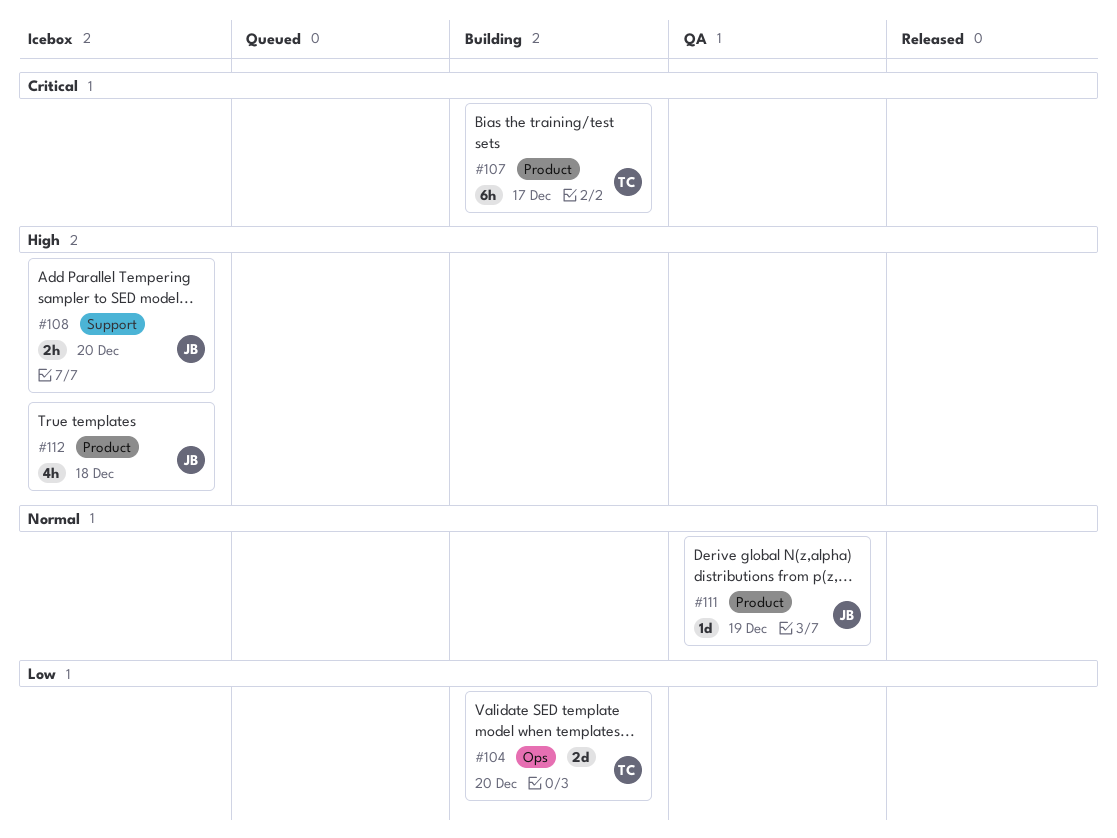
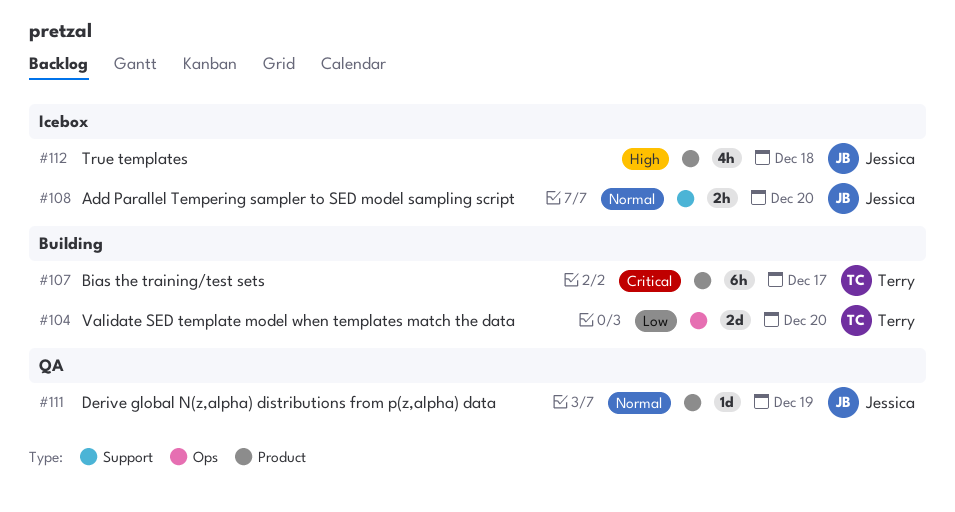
#108, priority: High -> Normal

